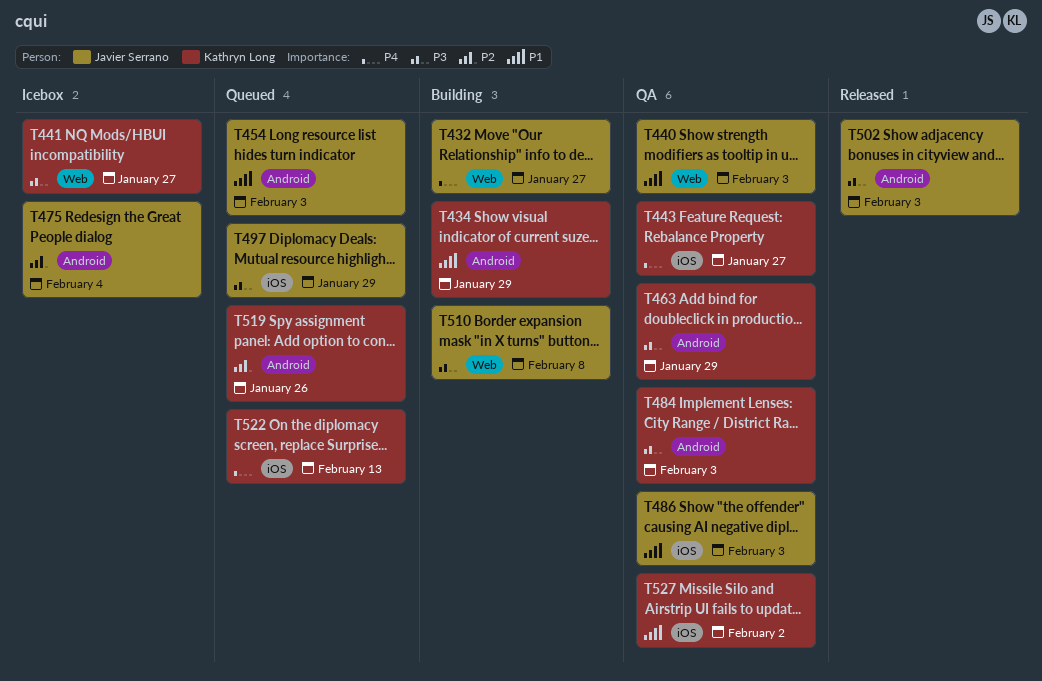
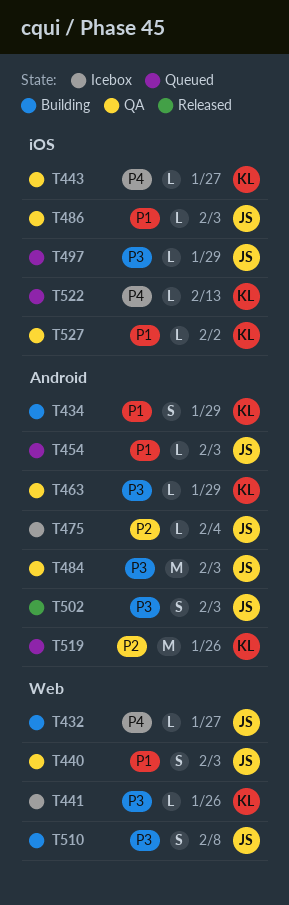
T441, due: Jan 27 -> Jan 26
T484, owner: Kathryn Long -> Javier Serrano

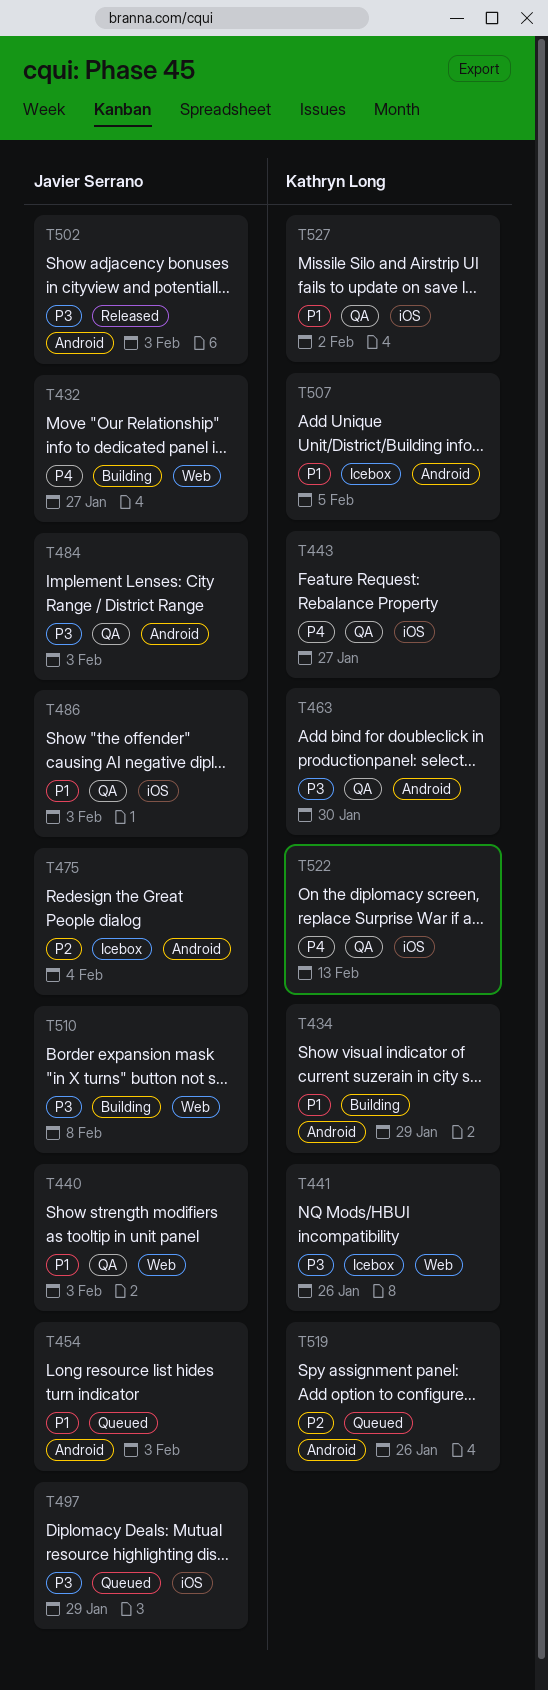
T463, due: Jan 29 -> Jan 30
T507: none -> present
T522, status: Queued -> QA

